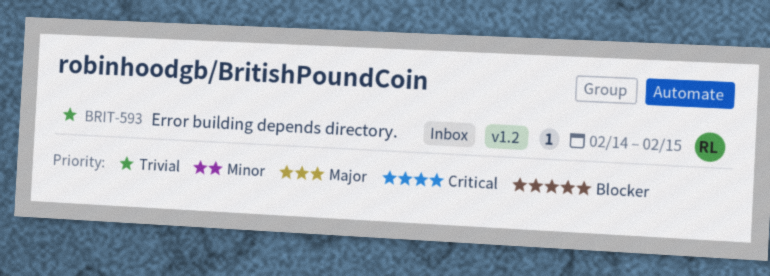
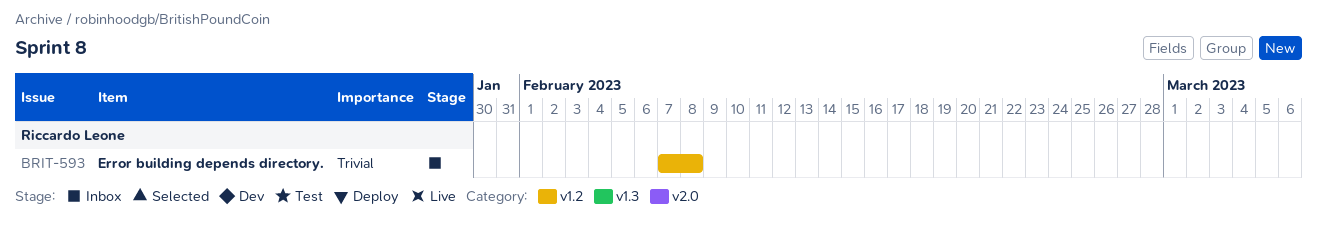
BRIT-593, start: Feb 14 -> Feb 7
BRIT-593, due: Feb 15 -> Feb 8

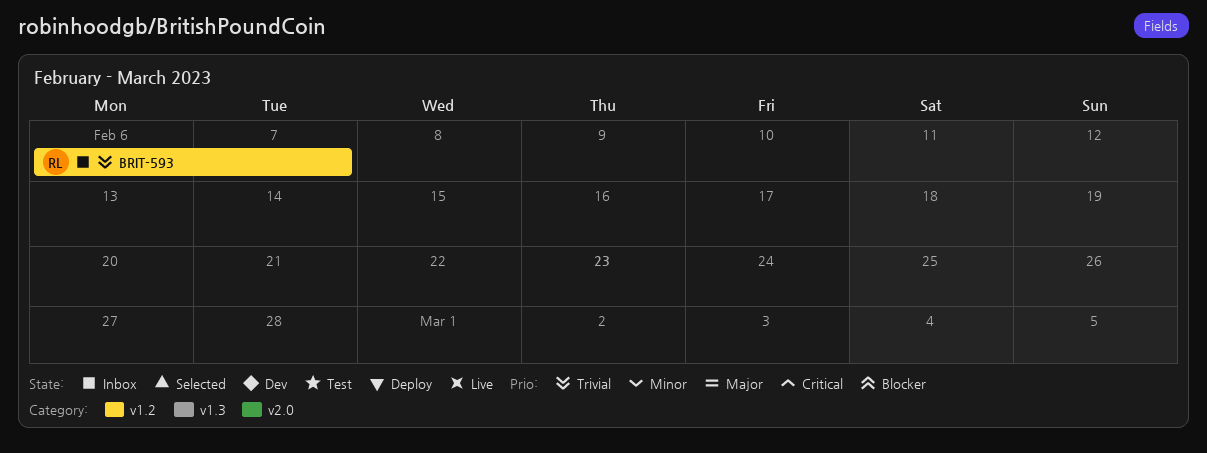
BRIT-593, start: Feb 7 -> Feb 6
BRIT-593, due: Feb 8 -> Feb 7

